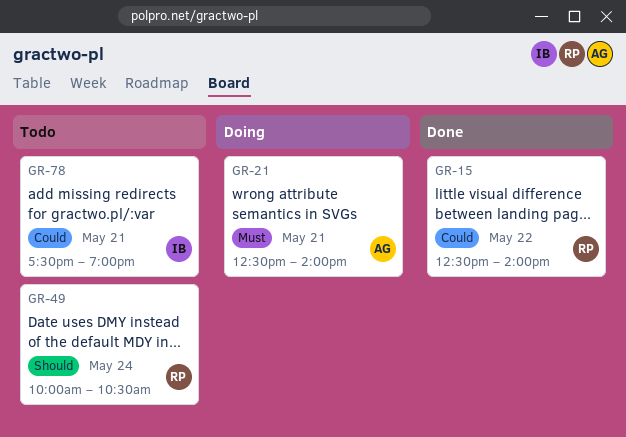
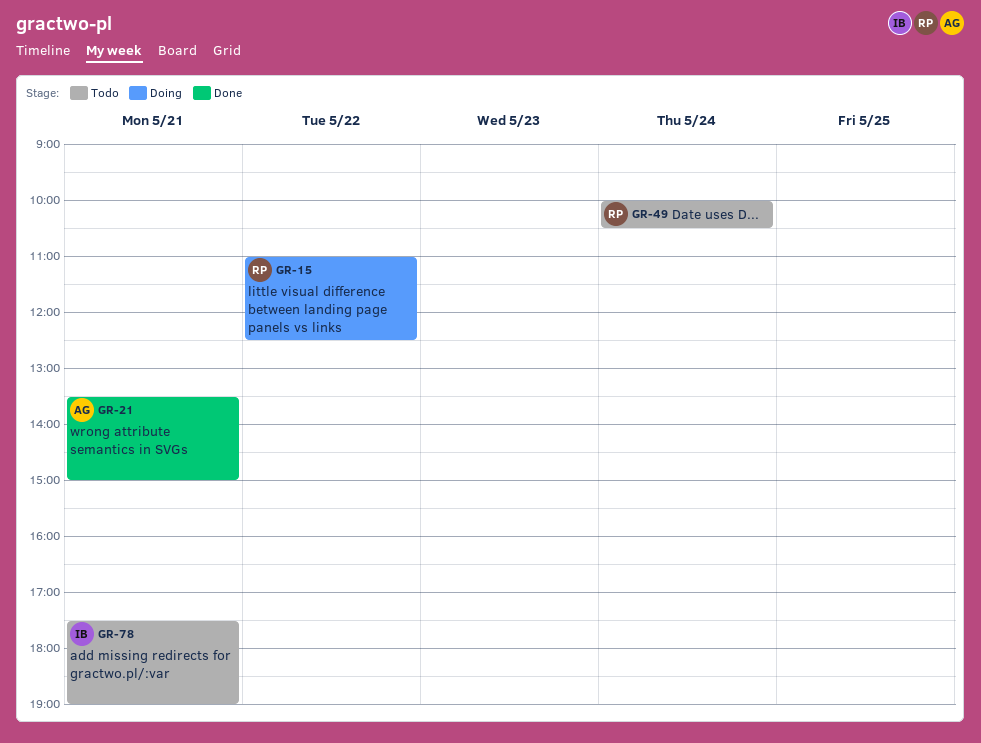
GR-15, status: Done -> Doing
GR-15, begins: 12:30 -> 11:00
GR-15, ends: 14:00 -> 12:30
GR-21, status: Doing -> Done
GR-21, begins: 12:30 -> 13:30
GR-21, ends: 14:00 -> 15:00

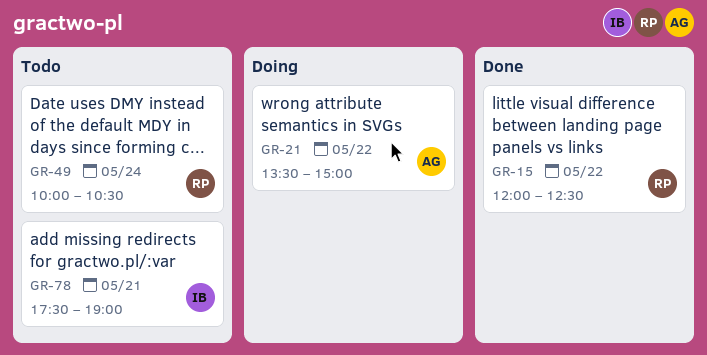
GR-15, status: Doing -> Done
GR-15, begins: 11:00 -> 12:00
GR-21, status: Done -> Doing
GR-21, day: May 21 -> May 22

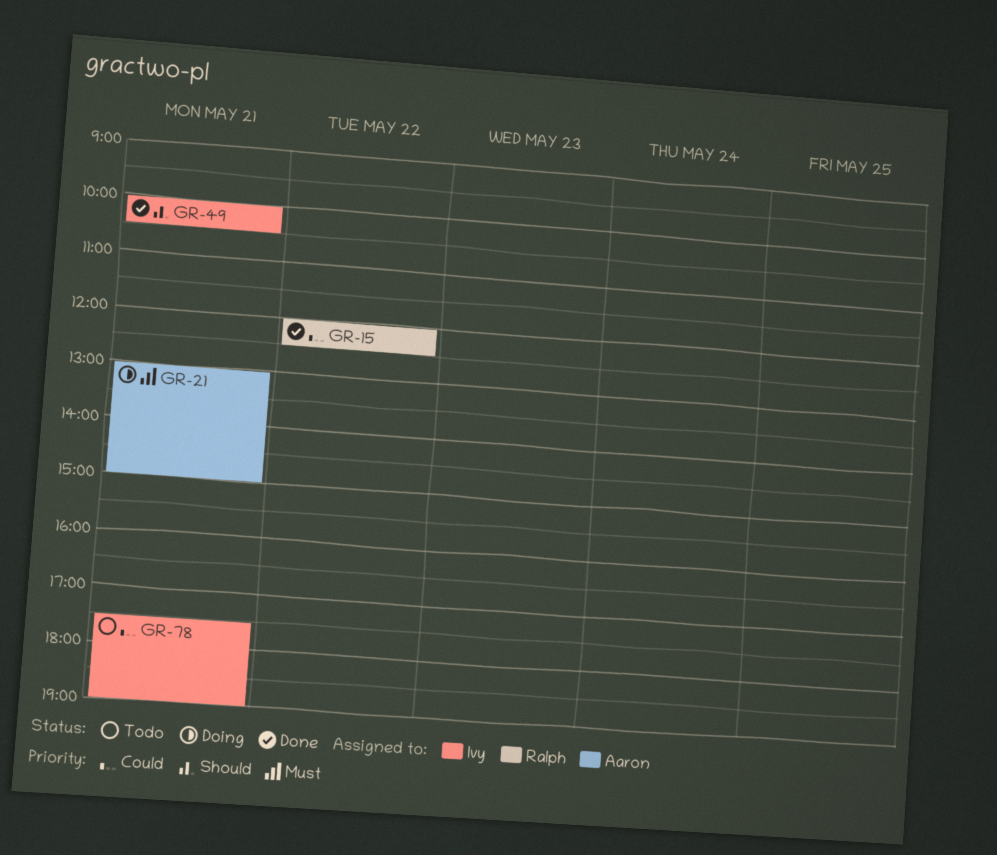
GR-21, day: May 22 -> May 21
GR-21, begins: 13:30 -> 13:00
GR-49, status: Todo -> Done
GR-49, owner: Ralph -> Ivy
GR-49, day: May 24 -> May 21

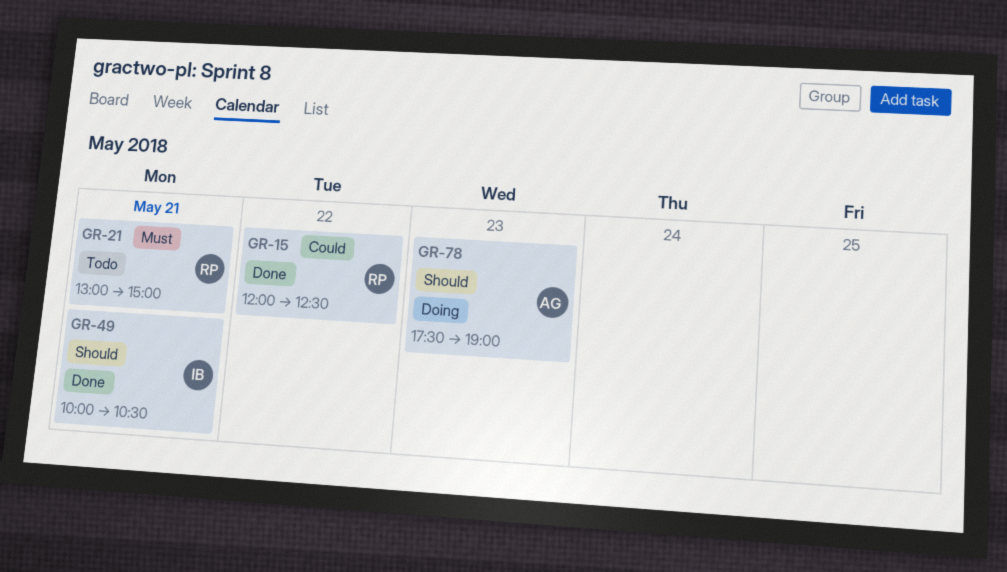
GR-21, status: Doing -> Todo
GR-21, owner: Aaron -> Ralph
GR-78, status: Todo -> Doing
GR-78, owner: Ivy -> Aaron
GR-78, priority: Could -> Should
GR-78, day: May 21 -> May 23

